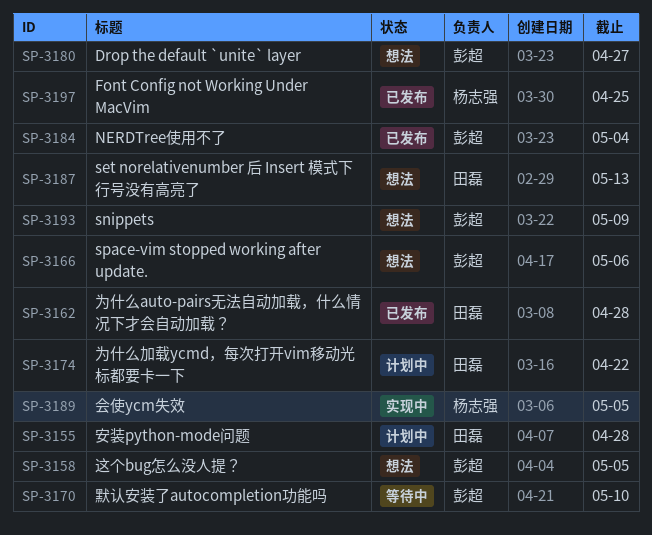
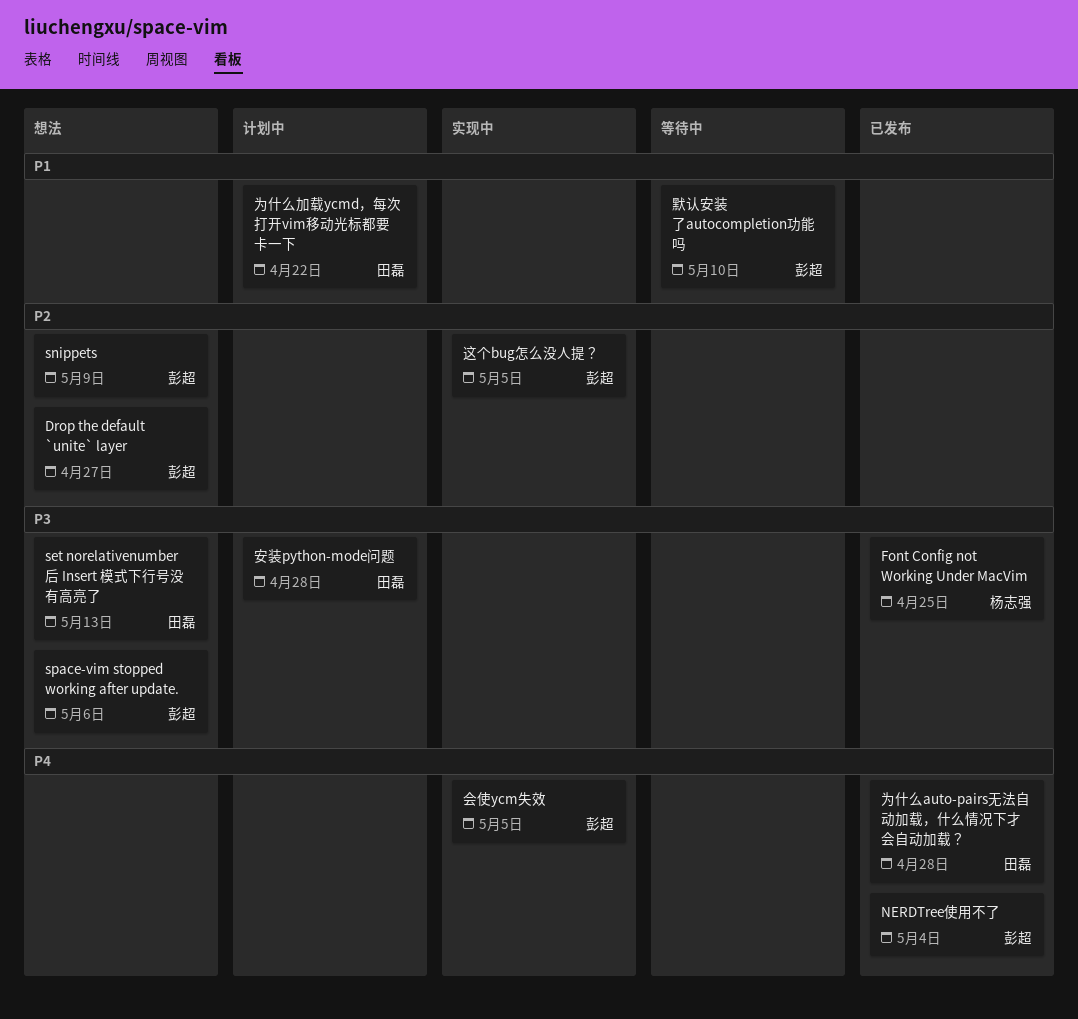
会使ycm失效, owner: 杨志强 -> 彭超
这个bug怎么没人提？, status: 想法 -> 实现中

